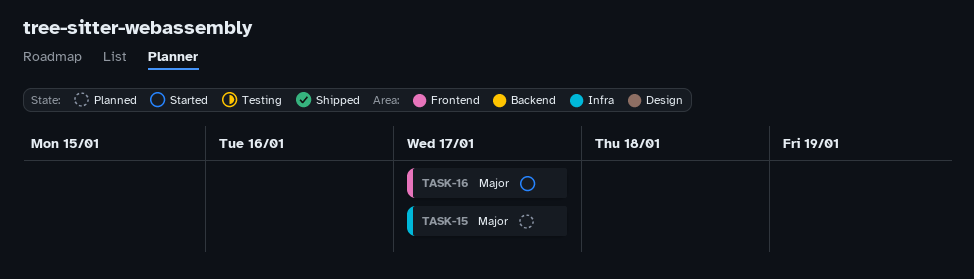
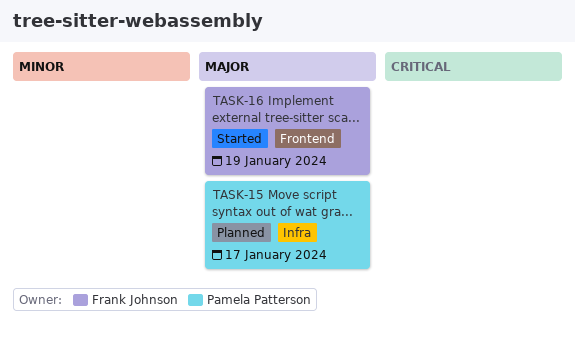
TASK-16, due: Jan 17 -> Jan 19

